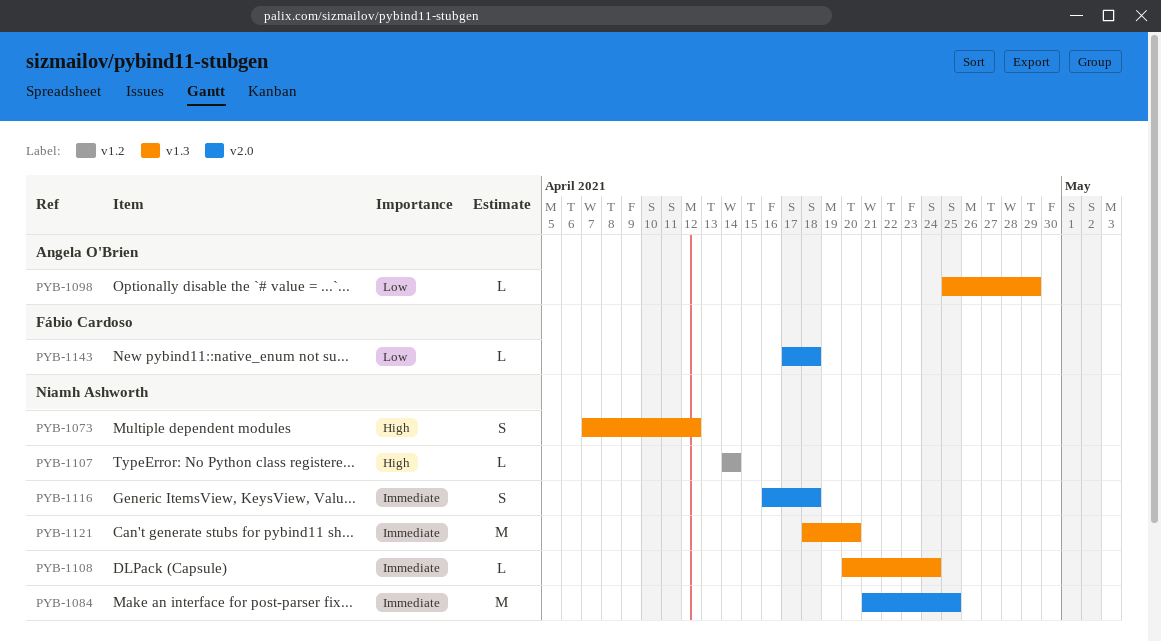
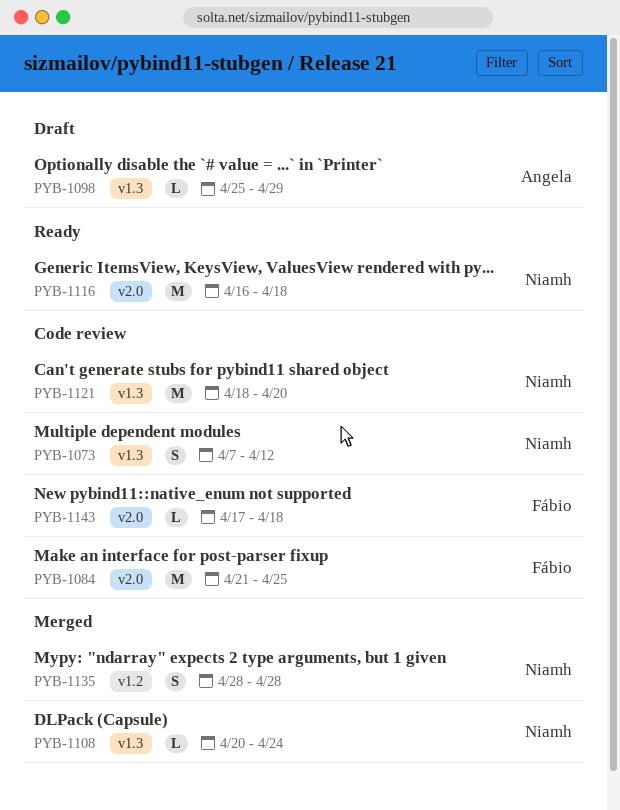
PYB-1084, owner: Niamh Ashworth -> Fábio Cardoso
PYB-1107: present -> none
PYB-1116, estimate: S -> M
PYB-1135: none -> present

